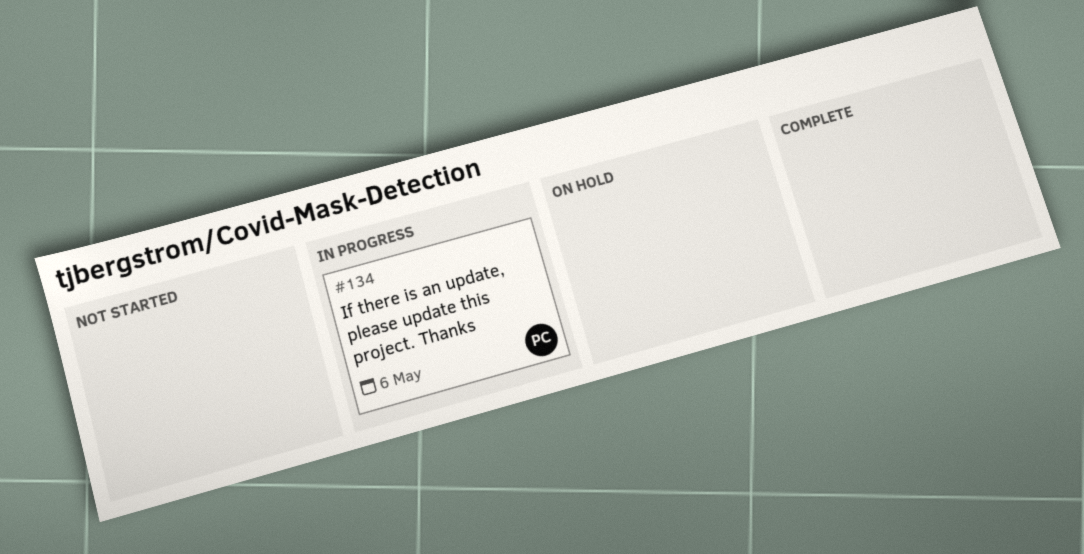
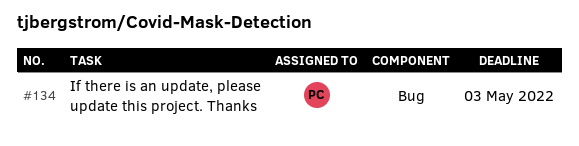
#134, due: May 6 -> May 3

